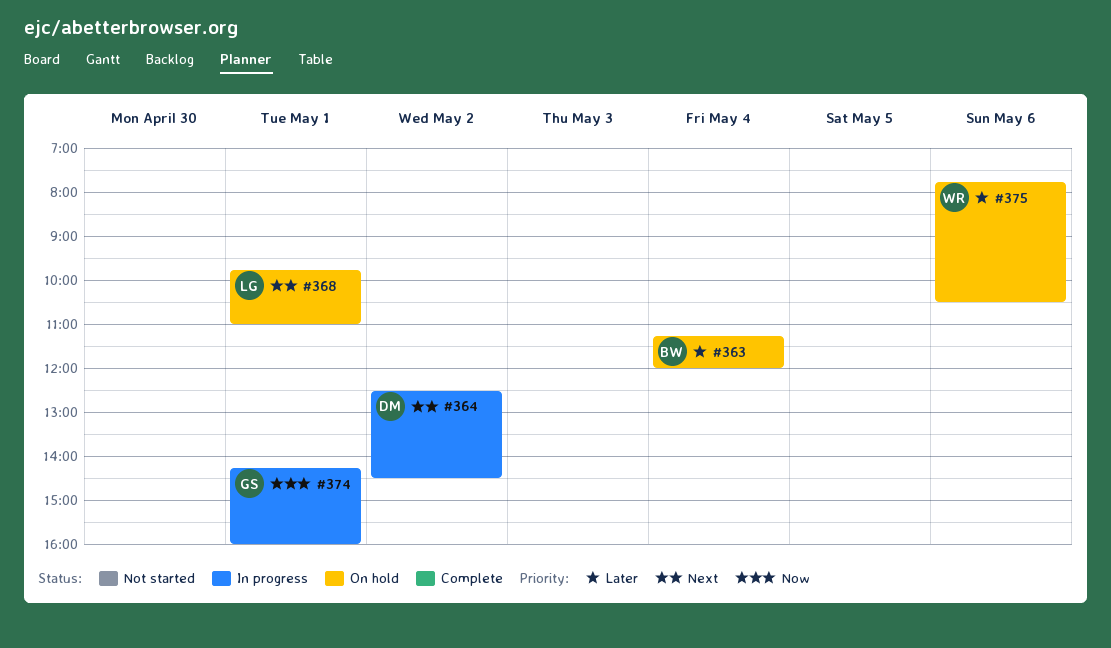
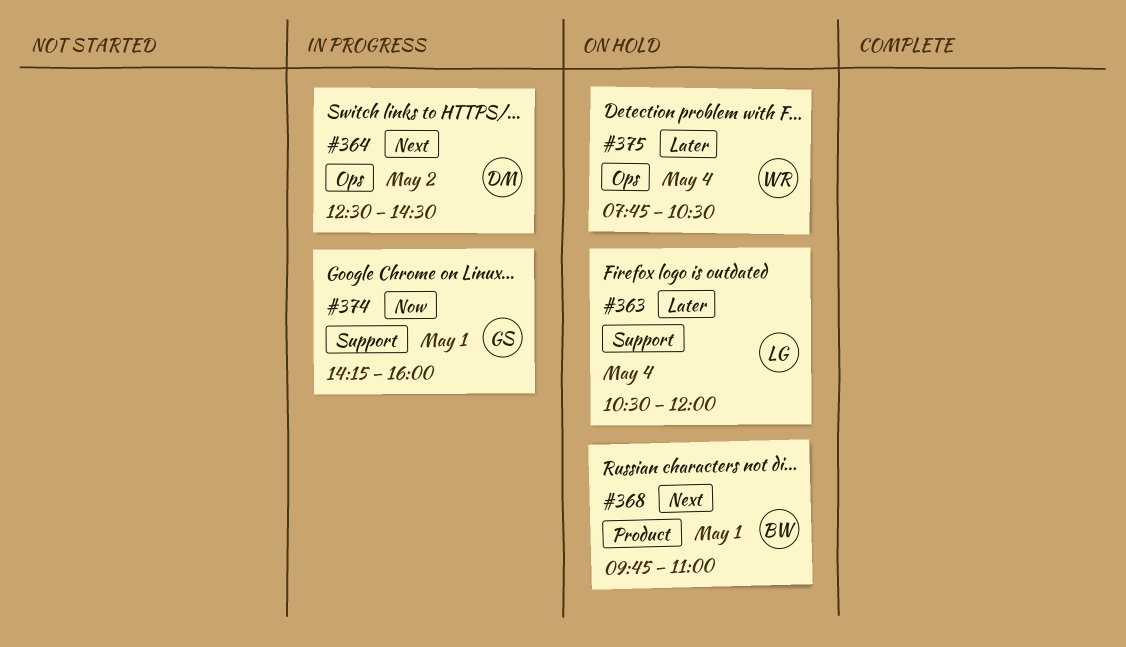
#363, owner: BW -> LG
#363, begins: 11:15 -> 10:30
#368, owner: LG -> BW
#375, day: May 6 -> May 4

